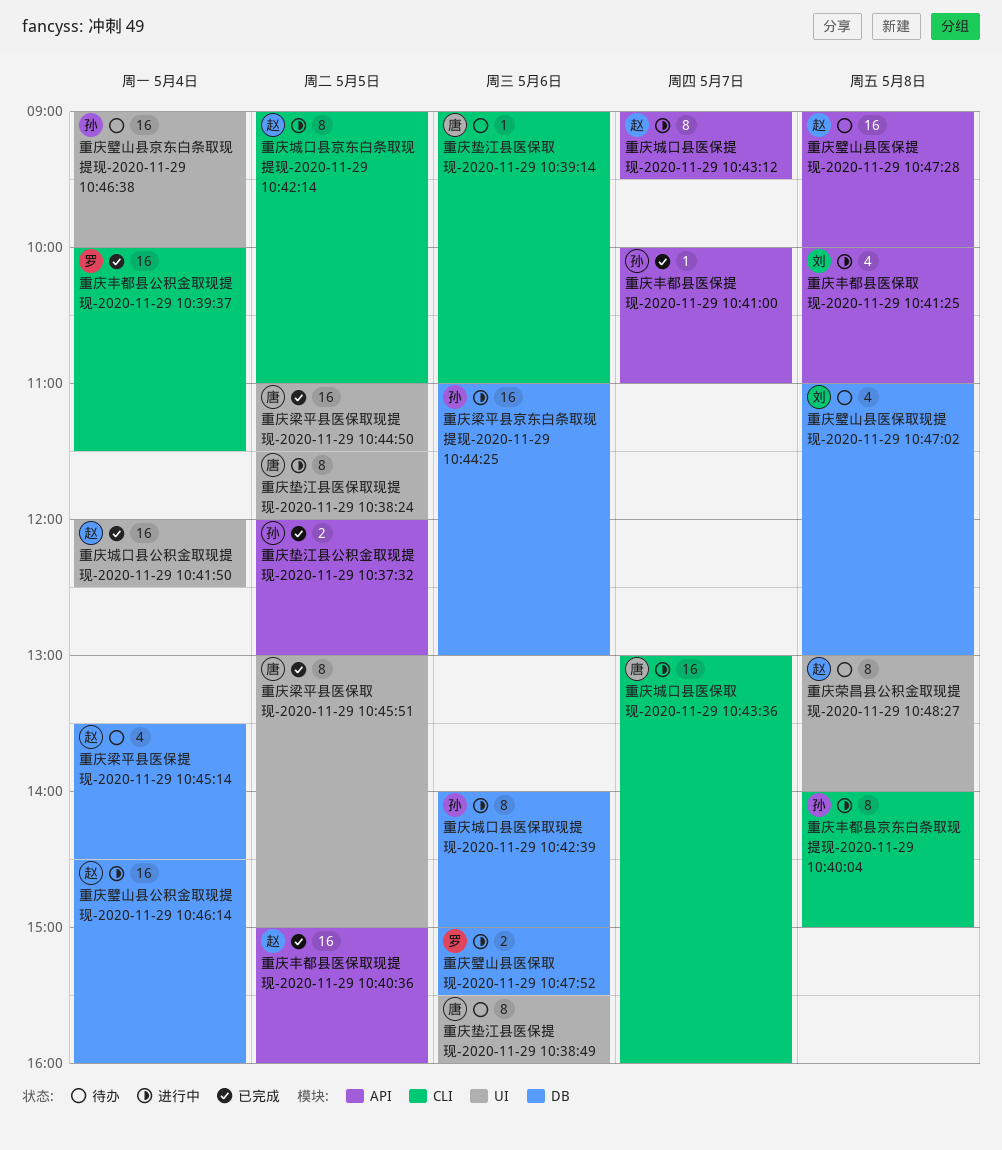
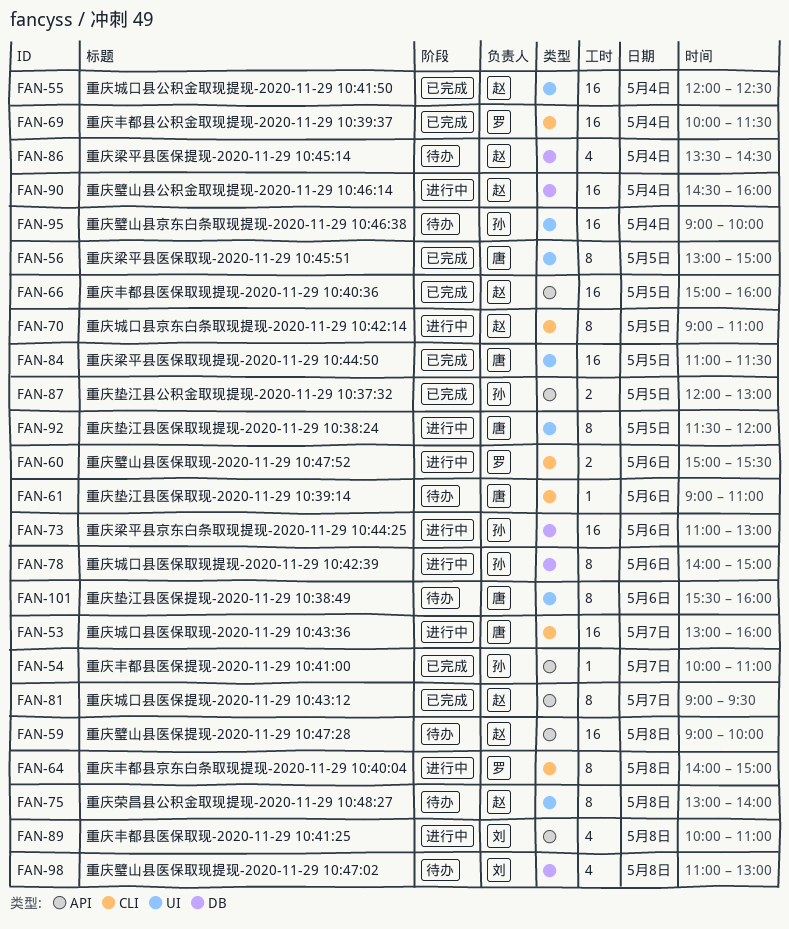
重庆丰都县京东白条取现提现-2020-11-29 10:40:04, owner: 孙 -> 罗
重庆城口县医保提现-2020-11-29 10:43:12, status: 进行中 -> 已完成
重庆璧山县医保取现-2020-11-29 10:47:52, label: DB -> CLI

